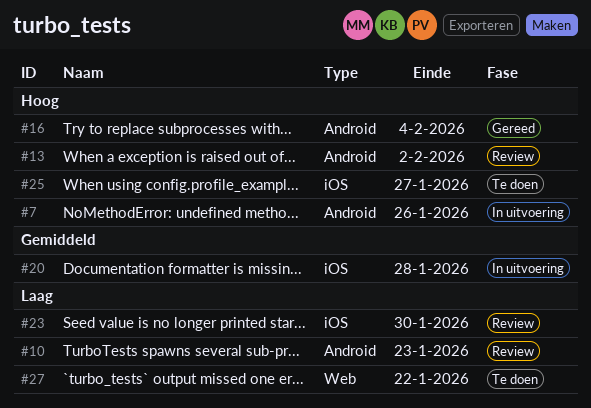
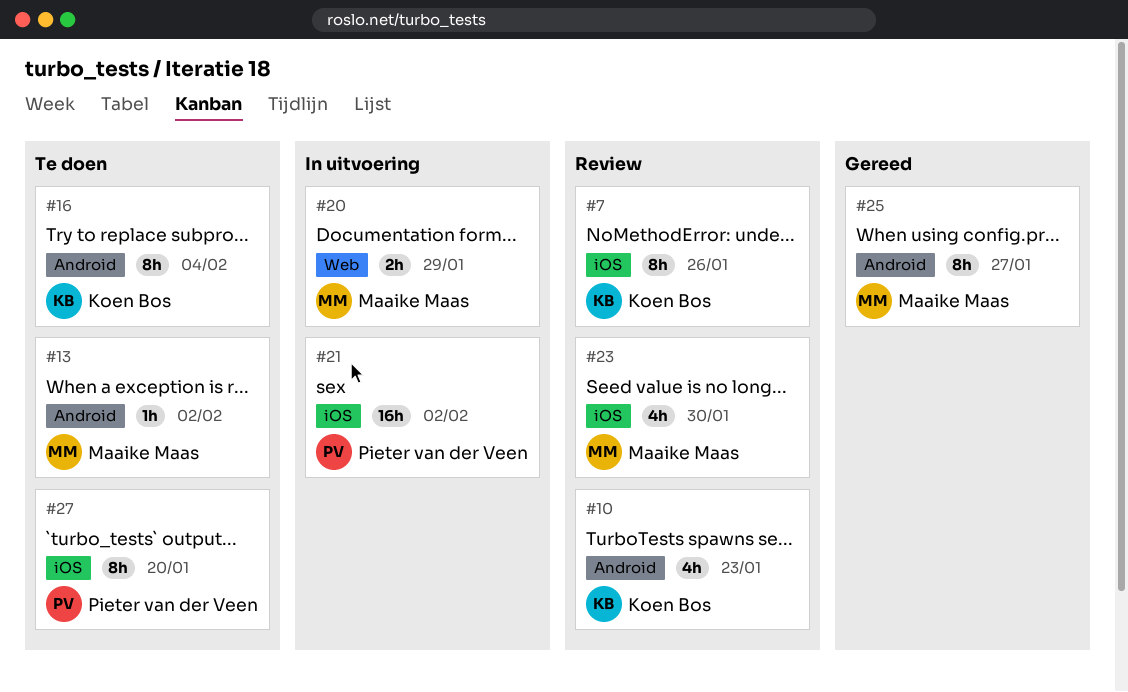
#7, status: In uitvoering -> Review
#7, label: Android -> iOS
#13, status: Review -> Te doen
#16, status: Gereed -> Te doen
#20, label: iOS -> Web
#20, due: Jan 28 -> Jan 29
#21: none -> present
#25, status: Te doen -> Gereed
#25, label: iOS -> Android
#27, label: Web -> iOS
#27, due: Jan 22 -> Jan 20

